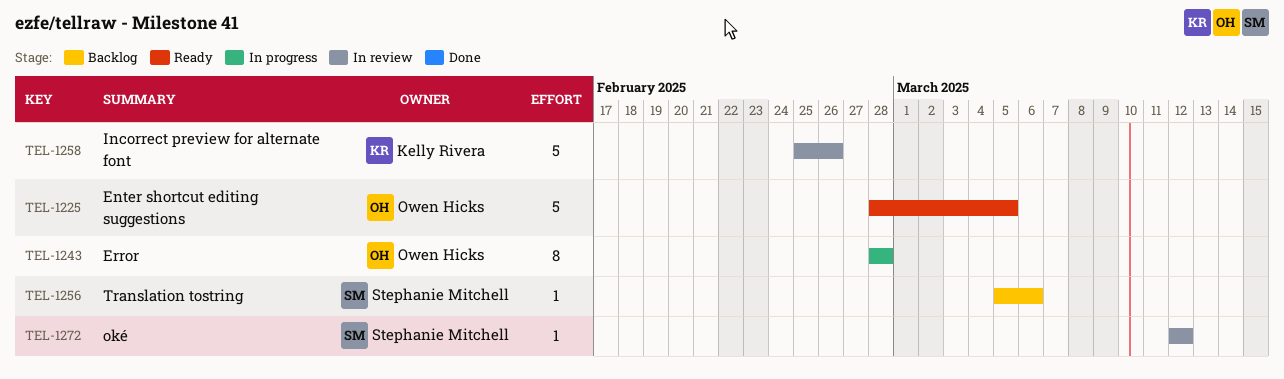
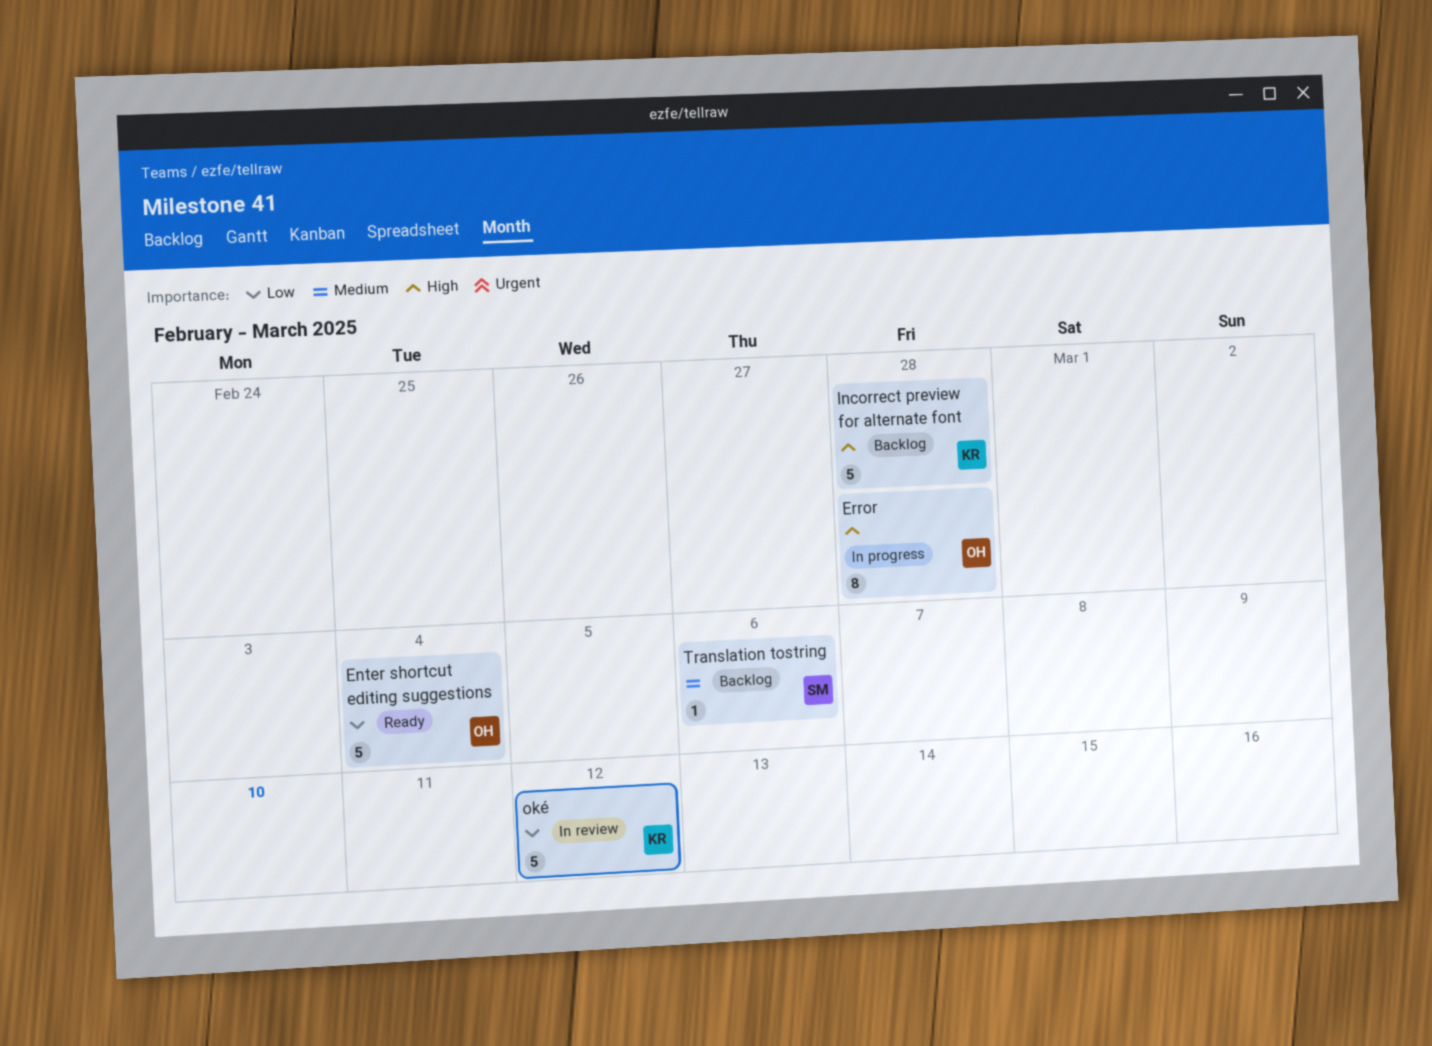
Enter shortcut editing suggestions, due: Mar 5 -> Mar 4
Incorrect preview for alternate font, status: In review -> Backlog
Incorrect preview for alternate font, due: Feb 26 -> Feb 28
oké, owner: Stephanie Mitchell -> Kelly Rivera
oké, estimate: 1 -> 5

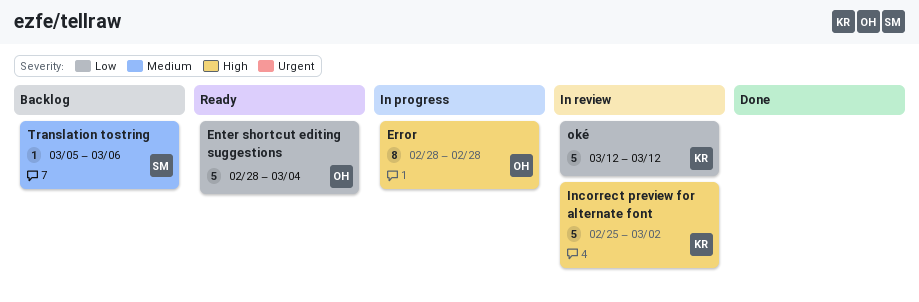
Incorrect preview for alternate font, status: Backlog -> In review
Incorrect preview for alternate font, due: Feb 28 -> Mar 2

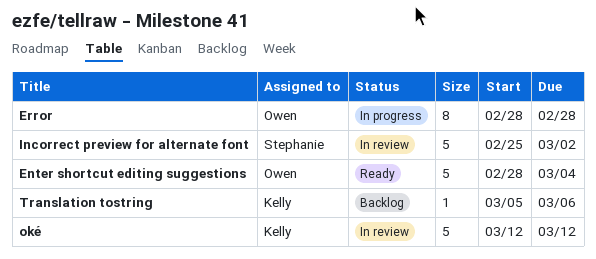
Incorrect preview for alternate font, owner: Kelly -> Stephanie
Translation tostring, owner: Stephanie -> Kelly

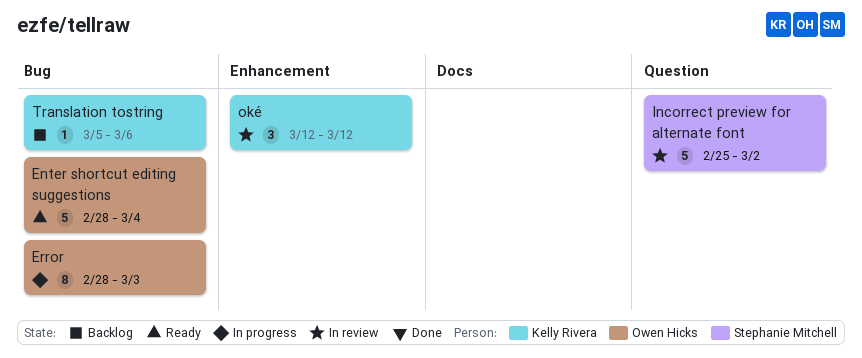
Error, due: Feb 28 -> Mar 3
oké, estimate: 5 -> 3

